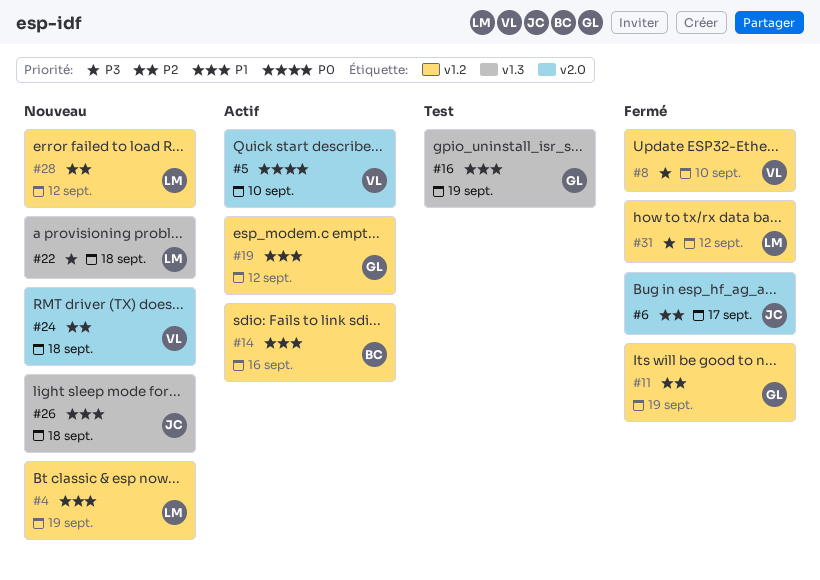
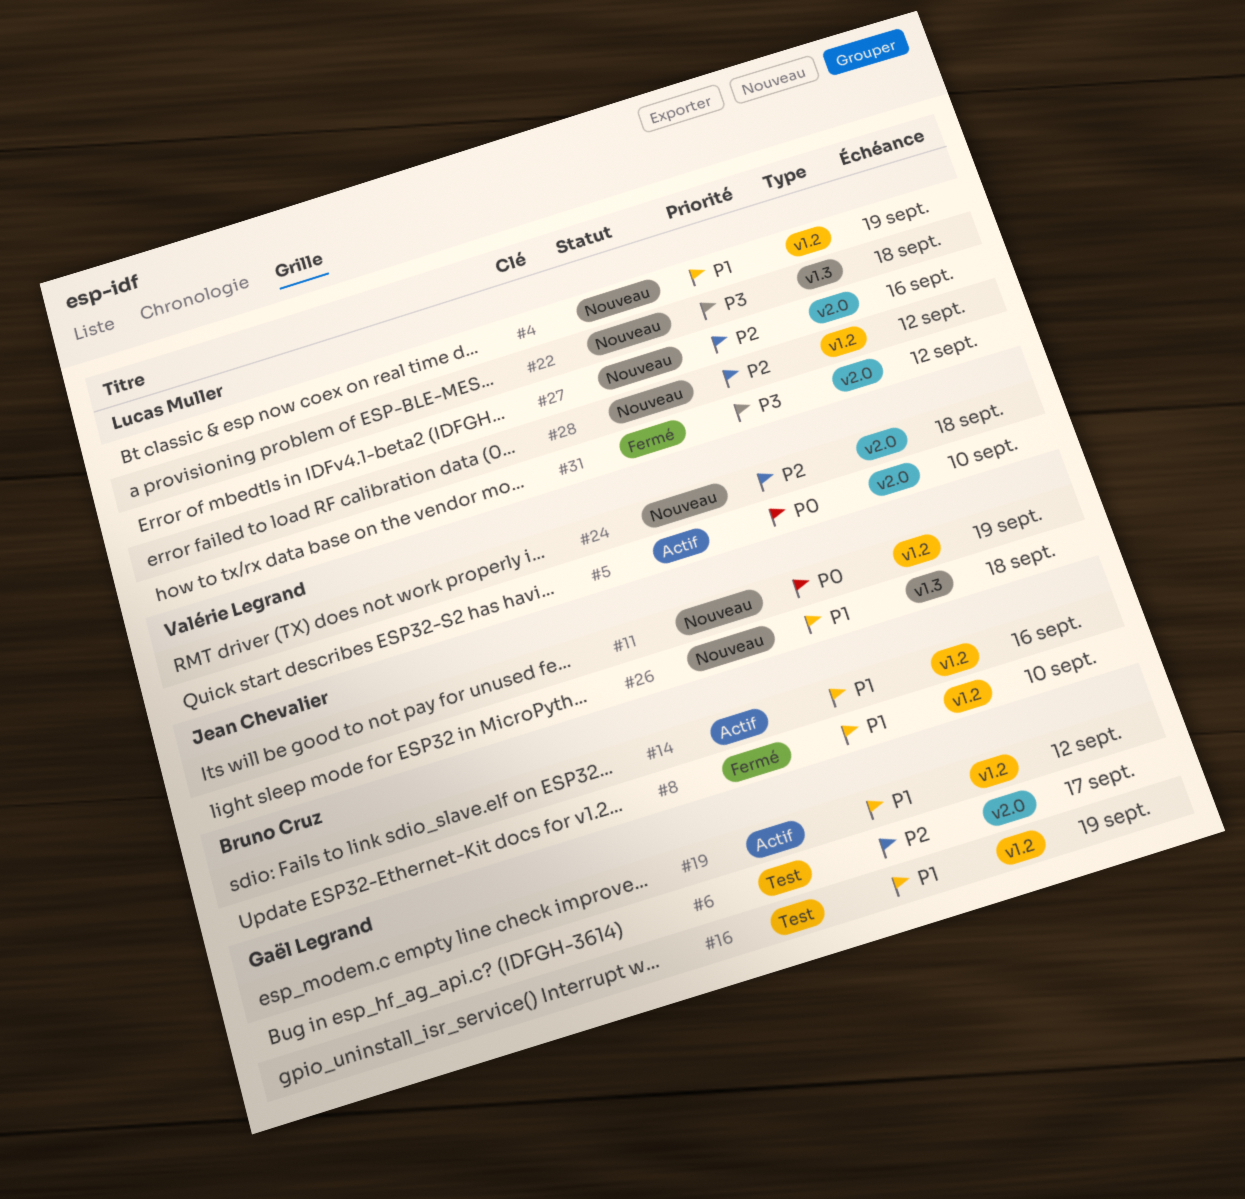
#6, status: Fermé -> Test
#6, owner: Jean Chevalier -> Gaël Legrand
#8, owner: Valérie Legrand -> Bruno Cruz
#8, priority: P3 -> P1
#11, status: Fermé -> Nouveau
#11, owner: Gaël Legrand -> Jean Chevalier
#11, priority: P2 -> P0
#16, label: v1.3 -> v1.2
#27: none -> present
#31, label: v1.2 -> v2.0

